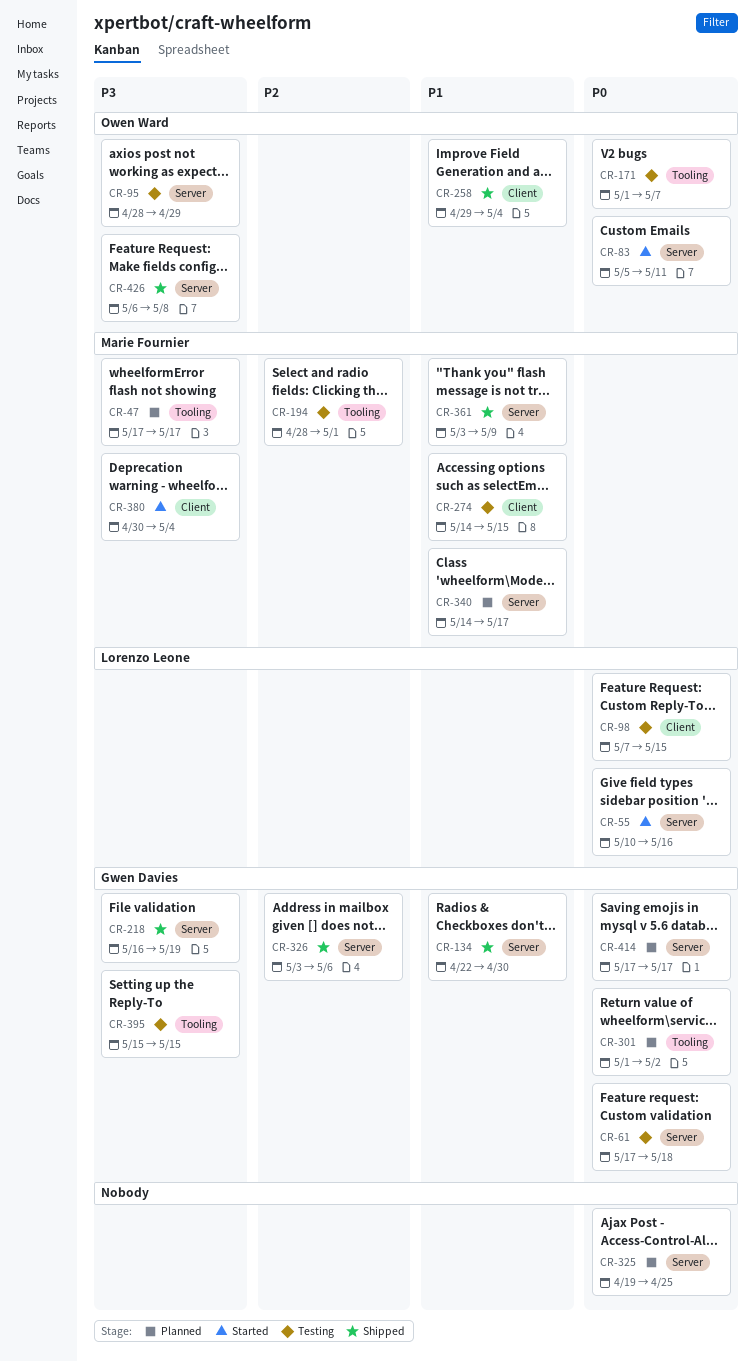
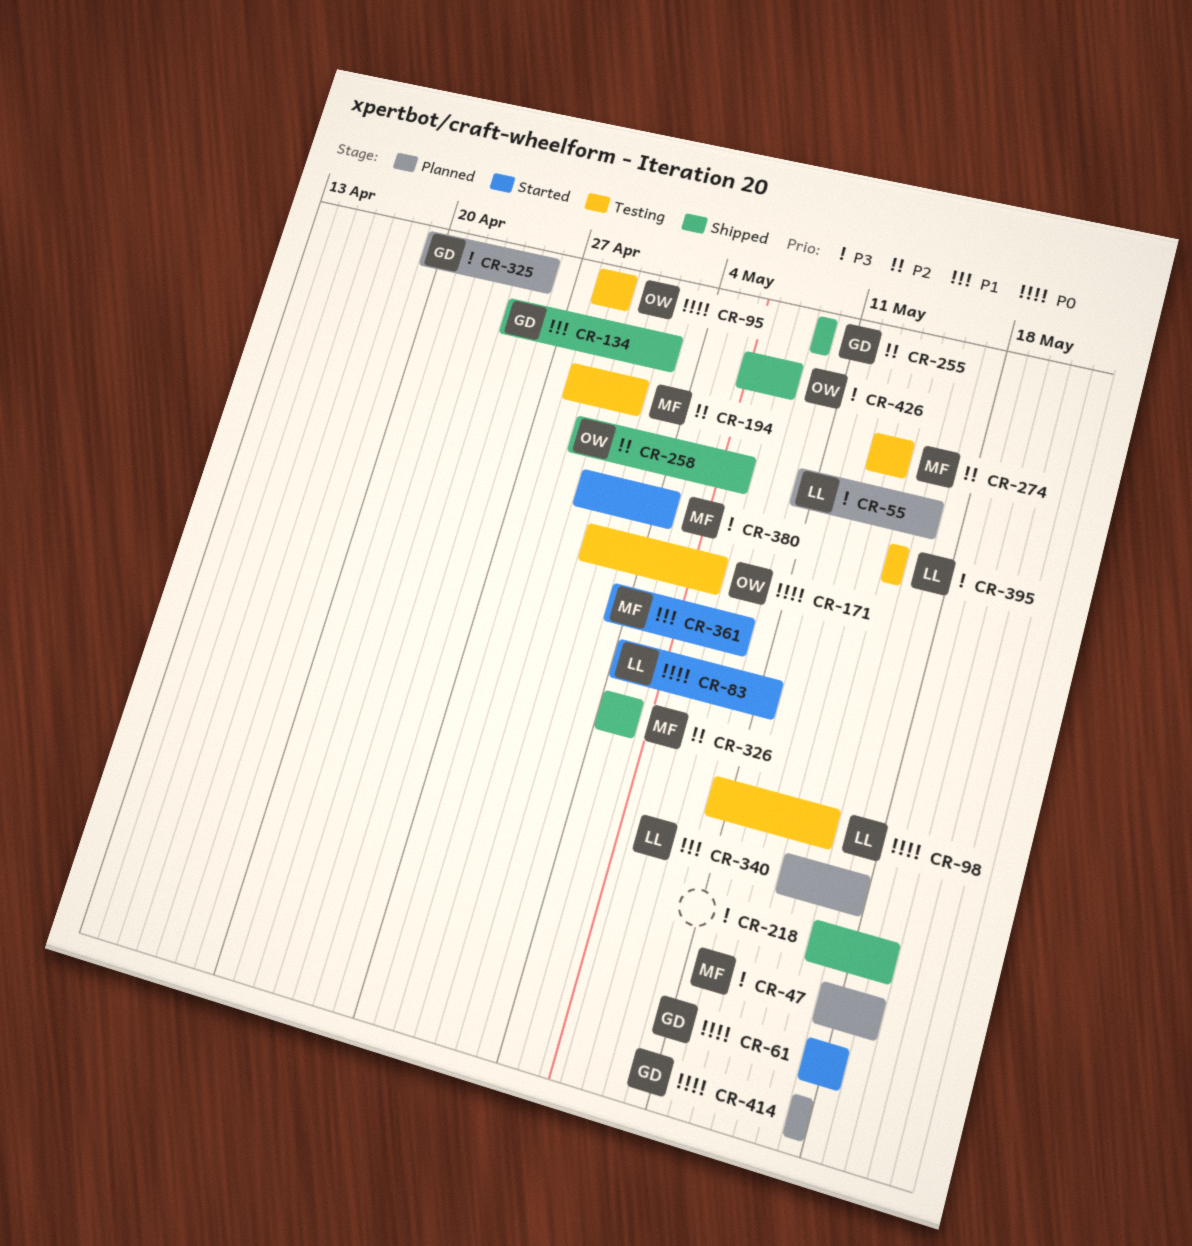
CR-47, due: May 17 -> May 19
CR-55, status: Started -> Planned
CR-55, priority: P0 -> P3
CR-61, status: Testing -> Started
CR-83, owner: Owen Ward -> Lorenzo Leone
CR-83, start: May 5 -> May 4
CR-95, priority: P3 -> P0
CR-98, start: May 7 -> May 10
CR-134, start: Apr 22 -> Apr 24
CR-134, due: Apr 30 -> May 2
CR-218, owner: Gwen Davies -> none
CR-255: none -> present
CR-258, priority: P1 -> P2
CR-258, due: May 4 -> May 7
CR-274, priority: P1 -> P2
CR-274, start: May 14 -> May 13
CR-274, due: May 15 -> May 14
CR-301: present -> none
CR-325, owner: none -> Gwen Davies
CR-325, priority: P0 -> P3
CR-326, owner: Gwen Davies -> Marie Fournier
CR-326, start: May 3 -> May 4
CR-326, due: May 6 -> May 5
CR-340, owner: Marie Fournier -> Lorenzo Leone
CR-361, status: Shipped -> Started
CR-395, owner: Gwen Davies -> Lorenzo Leone

